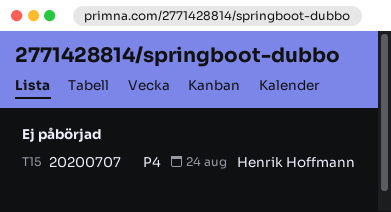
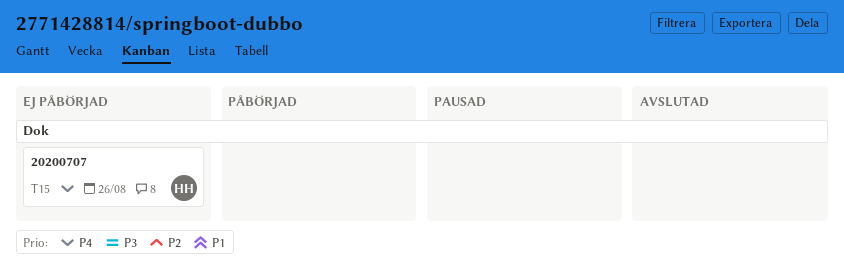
T15, due: Aug 24 -> Aug 26

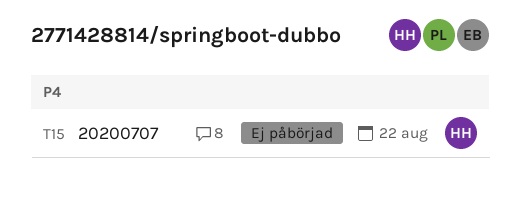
T15, due: Aug 26 -> Aug 22

